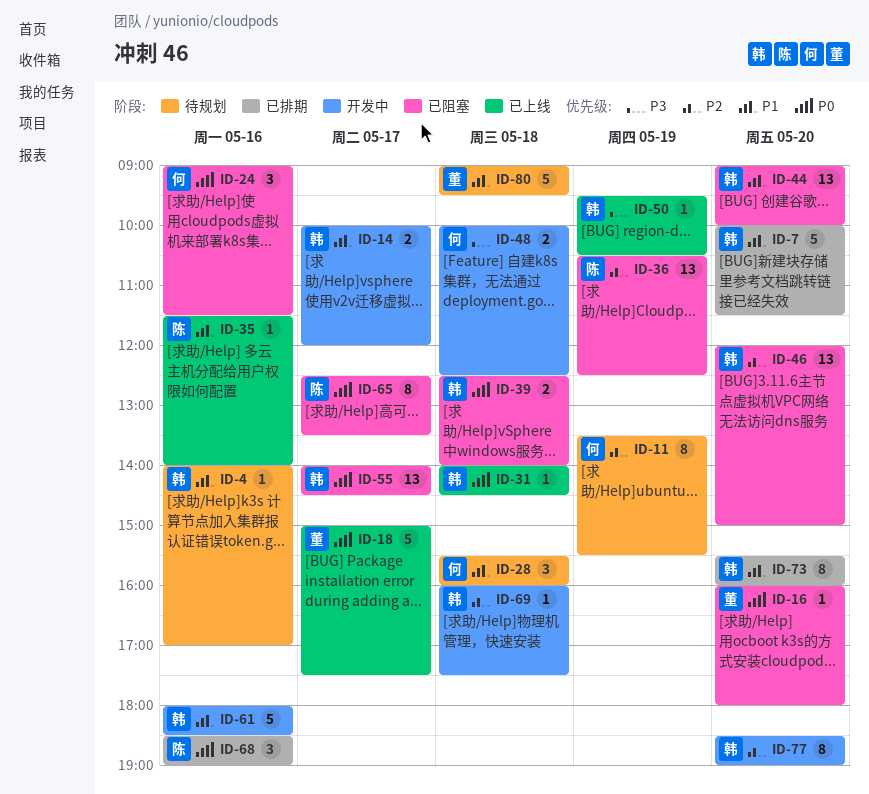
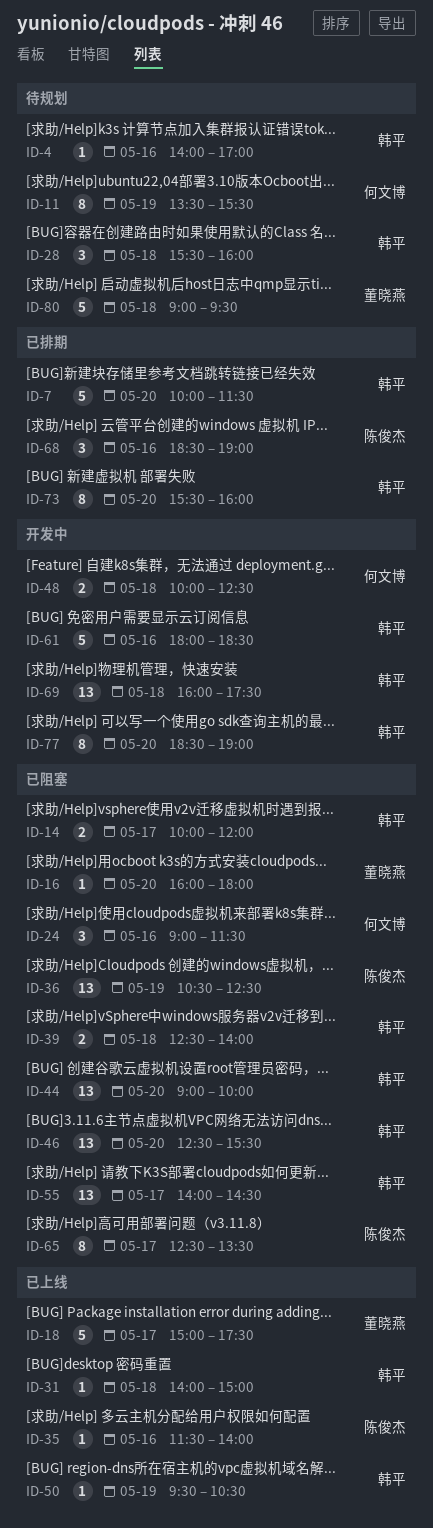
ID-14, status: 开发中 -> 已阻塞
ID-28, owner: 何文博 -> 韩平
ID-31, ends: 14:30 -> 15:00
ID-46, begins: 12:00 -> 12:30
ID-46, ends: 15:00 -> 15:30
ID-69, estimate: 1 -> 13

